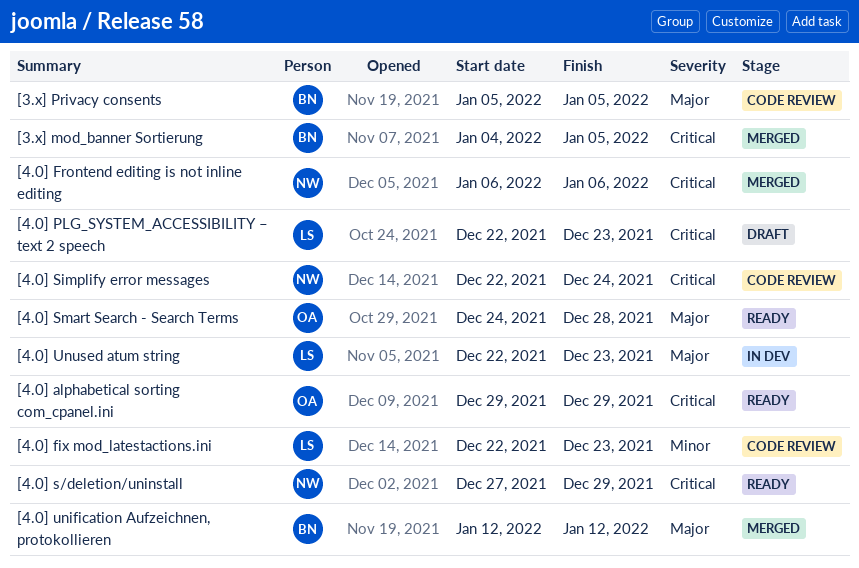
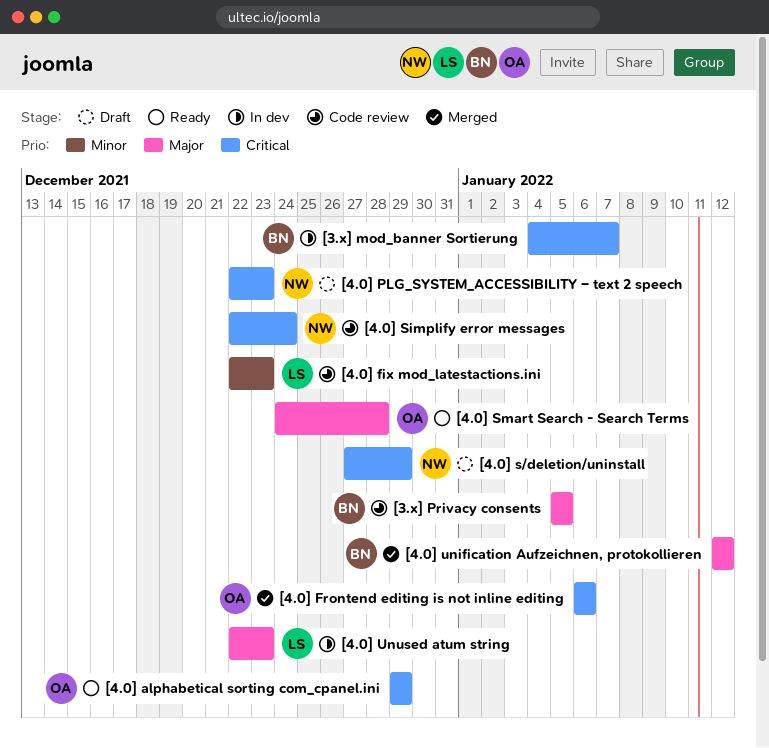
[3.x] mod_banner Sortierung, status: Merged -> In dev
[3.x] mod_banner Sortierung, due: Jan 5 -> Jan 7
[4.0] Frontend editing is not inline editing, owner: NW -> OA
[4.0] PLG_SYSTEM_ACCESSIBILITY – text 2 speech, owner: LS -> NW
[4.0] s/deletion/uninstall, status: Ready -> Draft

